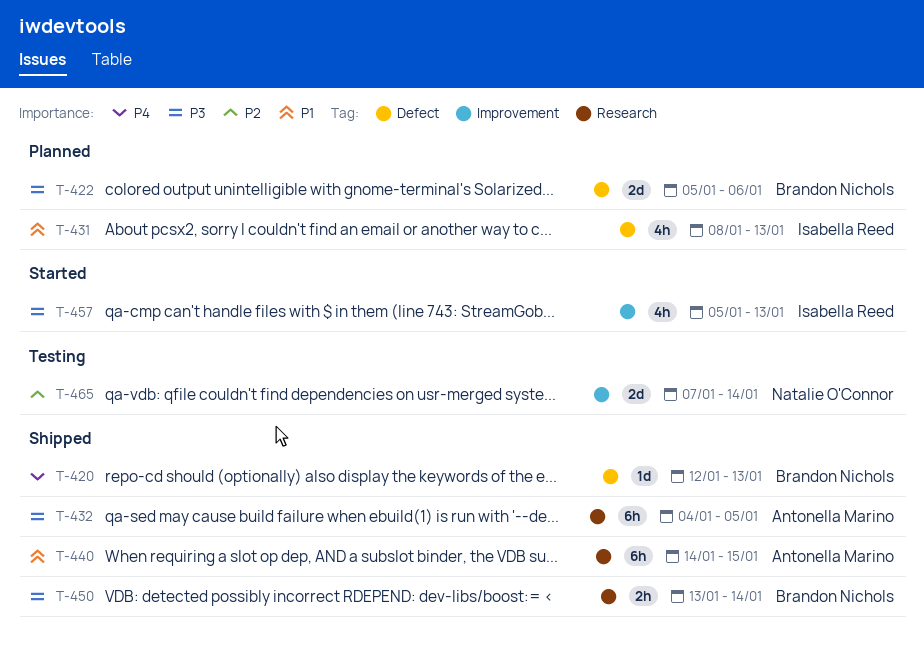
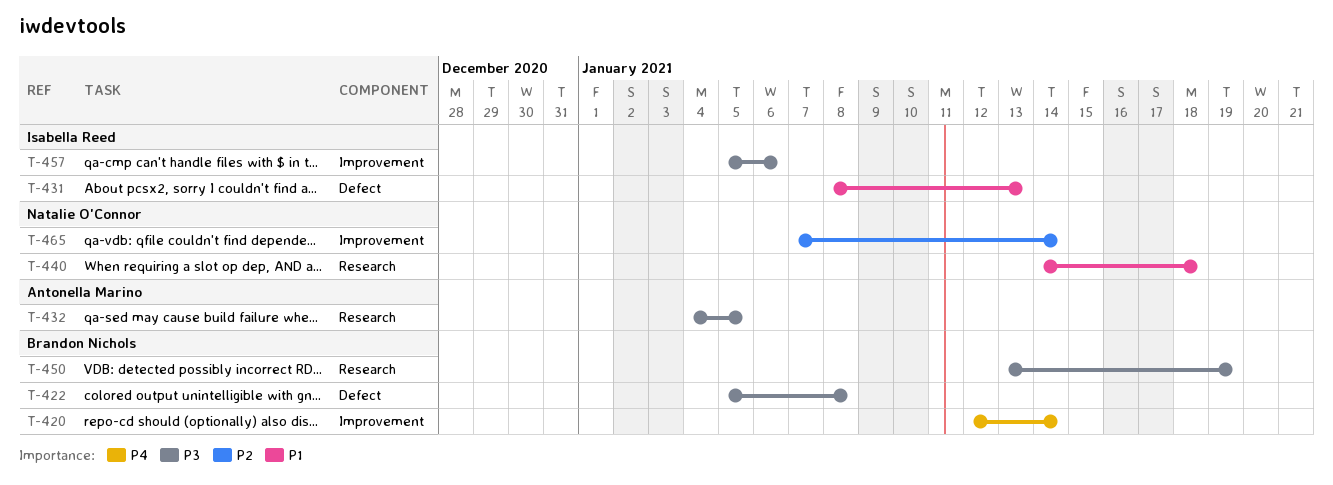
T-420, label: Defect -> Improvement
T-420, due: Jan 13 -> Jan 14
T-422, due: Jan 6 -> Jan 8
T-440, owner: Antonella Marino -> Natalie O'Connor
T-440, due: Jan 15 -> Jan 18
T-450, due: Jan 14 -> Jan 19
T-457, due: Jan 13 -> Jan 6

